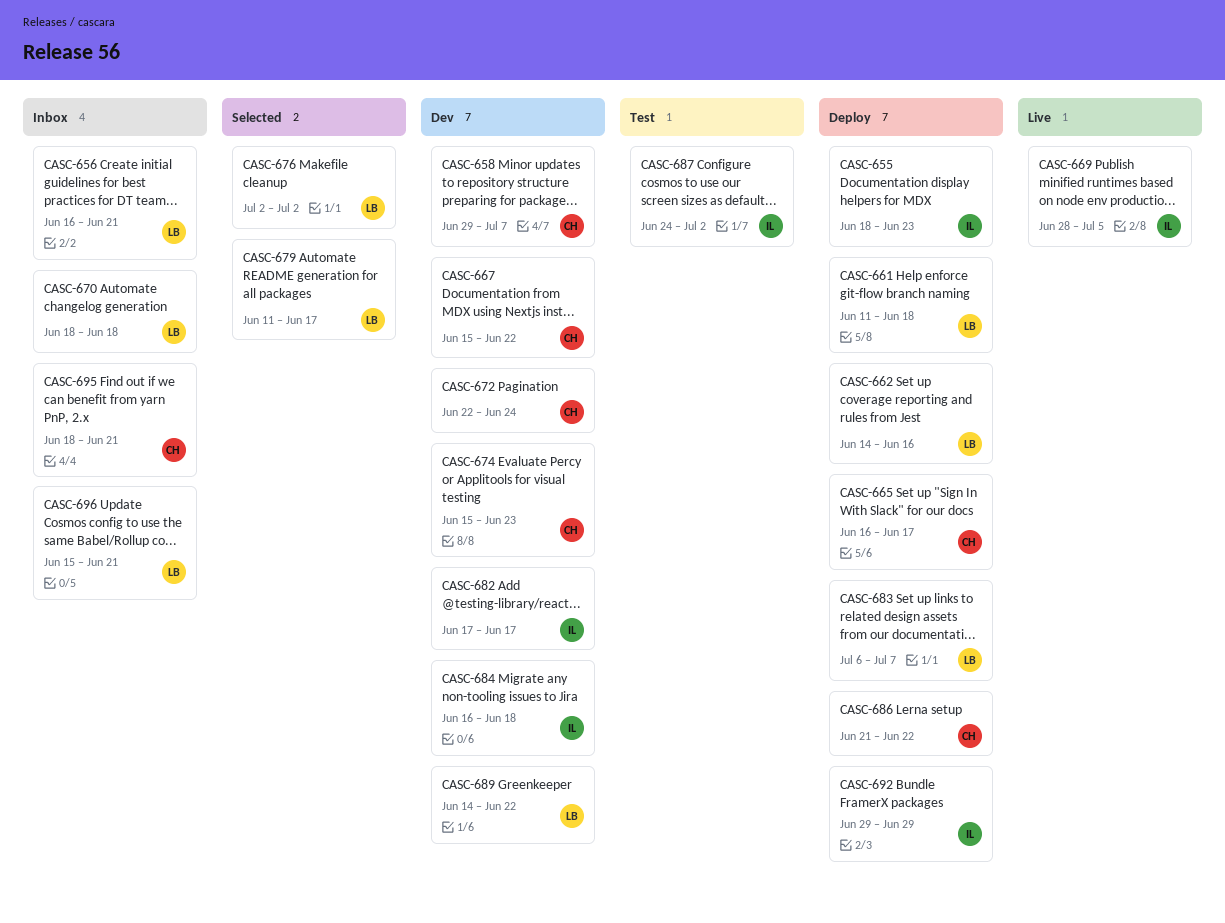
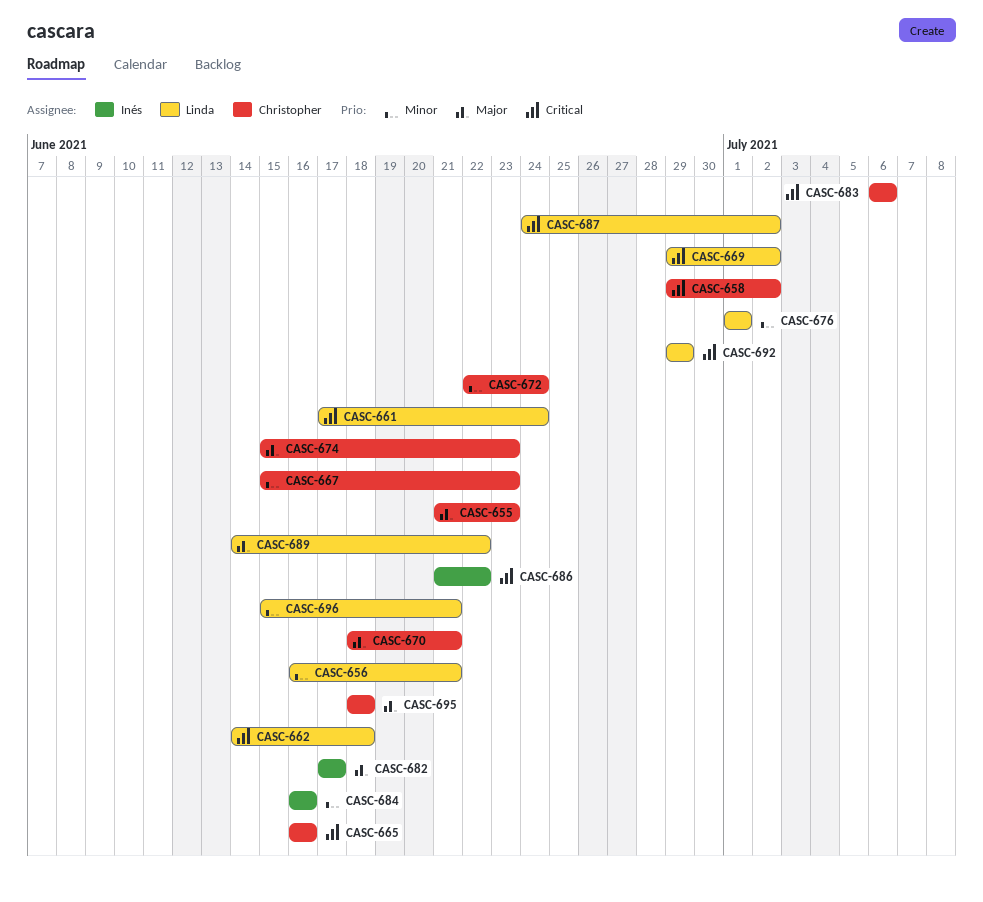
CASC-655, owner: Inés -> Christopher
CASC-655, start: Jun 18 -> Jun 21
CASC-658, due: Jul 7 -> Jul 2
CASC-661, start: Jun 11 -> Jun 17
CASC-661, due: Jun 18 -> Jun 24
CASC-662, due: Jun 16 -> Jun 18
CASC-665, due: Jun 17 -> Jun 16
CASC-667, due: Jun 22 -> Jun 23
CASC-669, owner: Inés -> Linda
CASC-669, start: Jun 28 -> Jun 29
CASC-669, due: Jul 5 -> Jul 2
CASC-670, owner: Linda -> Christopher
CASC-670, due: Jun 18 -> Jun 21
CASC-676, start: Jul 2 -> Jul 1
CASC-676, due: Jul 2 -> Jul 1
CASC-679: present -> none
CASC-683, owner: Linda -> Christopher
CASC-683, due: Jul 7 -> Jul 6
CASC-684, due: Jun 18 -> Jun 16
CASC-686, owner: Christopher -> Inés
CASC-687, owner: Inés -> Linda
CASC-692, owner: Inés -> Linda
CASC-695, due: Jun 21 -> Jun 18

